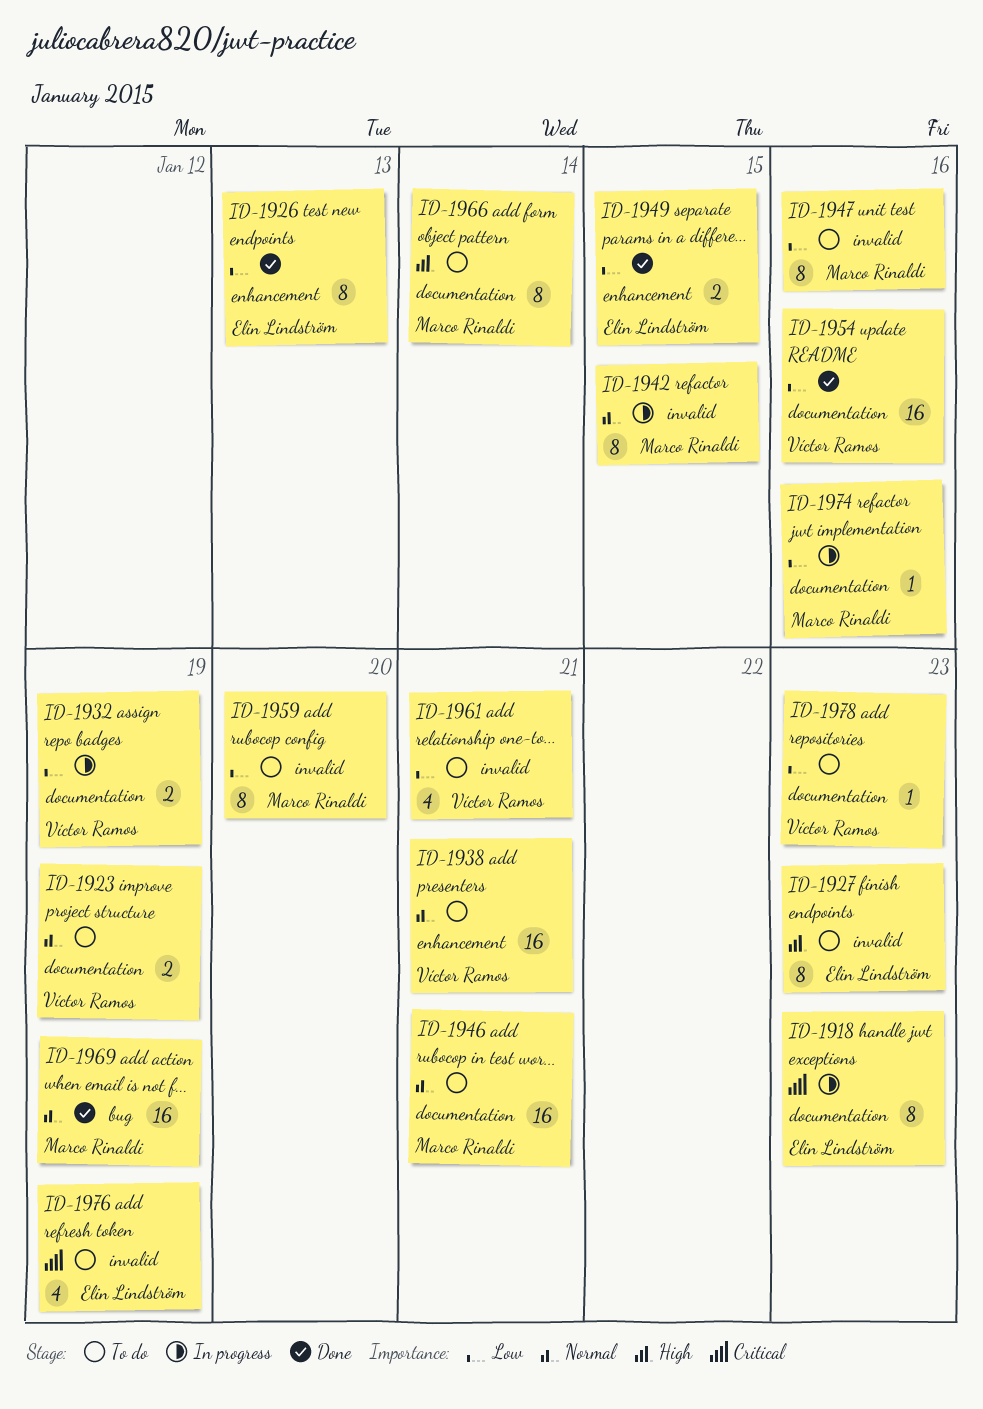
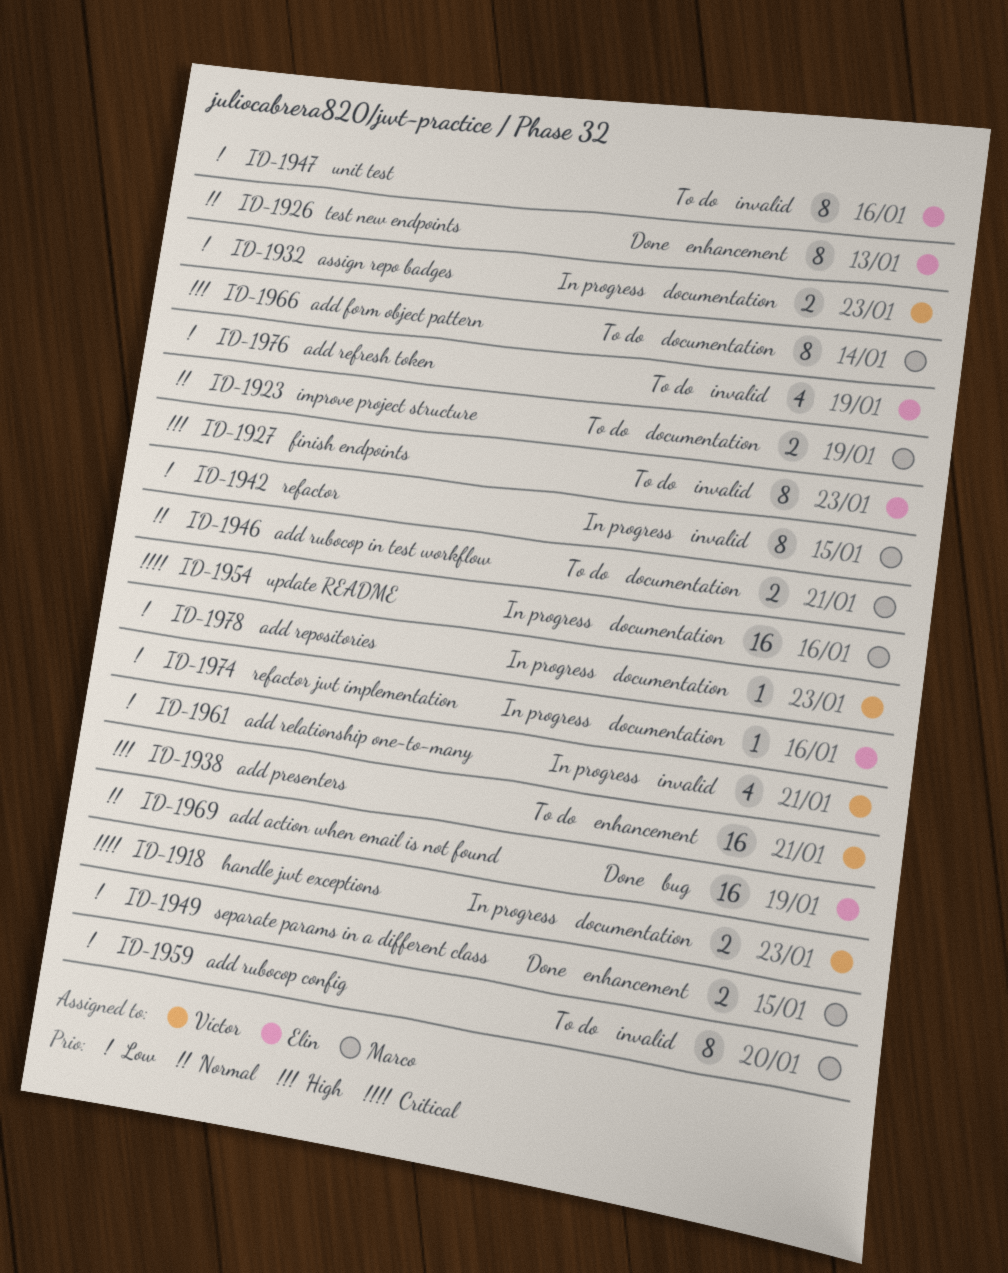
ID-1918, owner: Elin Lindström -> Víctor Ramos
ID-1918, estimate: 8 -> 2
ID-1923, owner: Víctor Ramos -> Marco Rinaldi
ID-1926, priority: Low -> Normal
ID-1932, due: Jan 19 -> Jan 23
ID-1938, priority: Normal -> High
ID-1942, priority: Normal -> Low
ID-1946, estimate: 16 -> 2
ID-1947, owner: Marco Rinaldi -> Elin Lindström
ID-1949, owner: Elin Lindström -> Marco Rinaldi
ID-1954, status: Done -> In progress
ID-1954, owner: Víctor Ramos -> Marco Rinaldi
ID-1954, priority: Low -> Critical
ID-1961, status: To do -> In progress
ID-1969, owner: Marco Rinaldi -> Elin Lindström
ID-1974, owner: Marco Rinaldi -> Elin Lindström
ID-1976, priority: Critical -> Low
ID-1978, status: To do -> In progress

